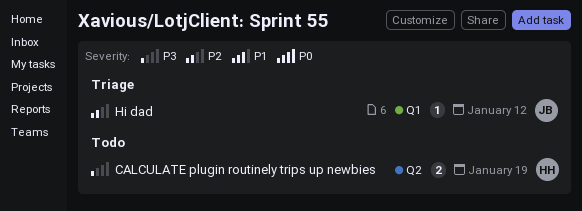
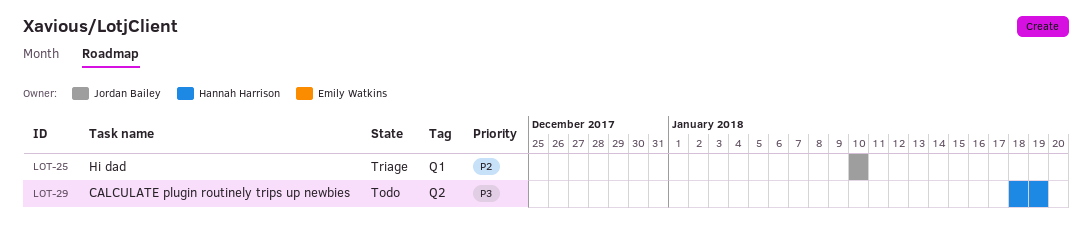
Hi dad, due: Jan 12 -> Jan 10

